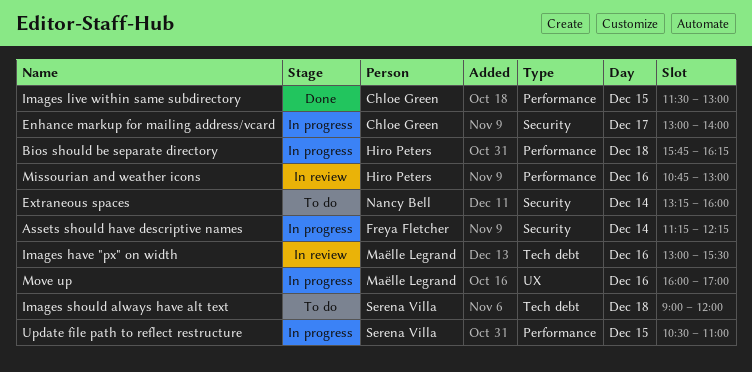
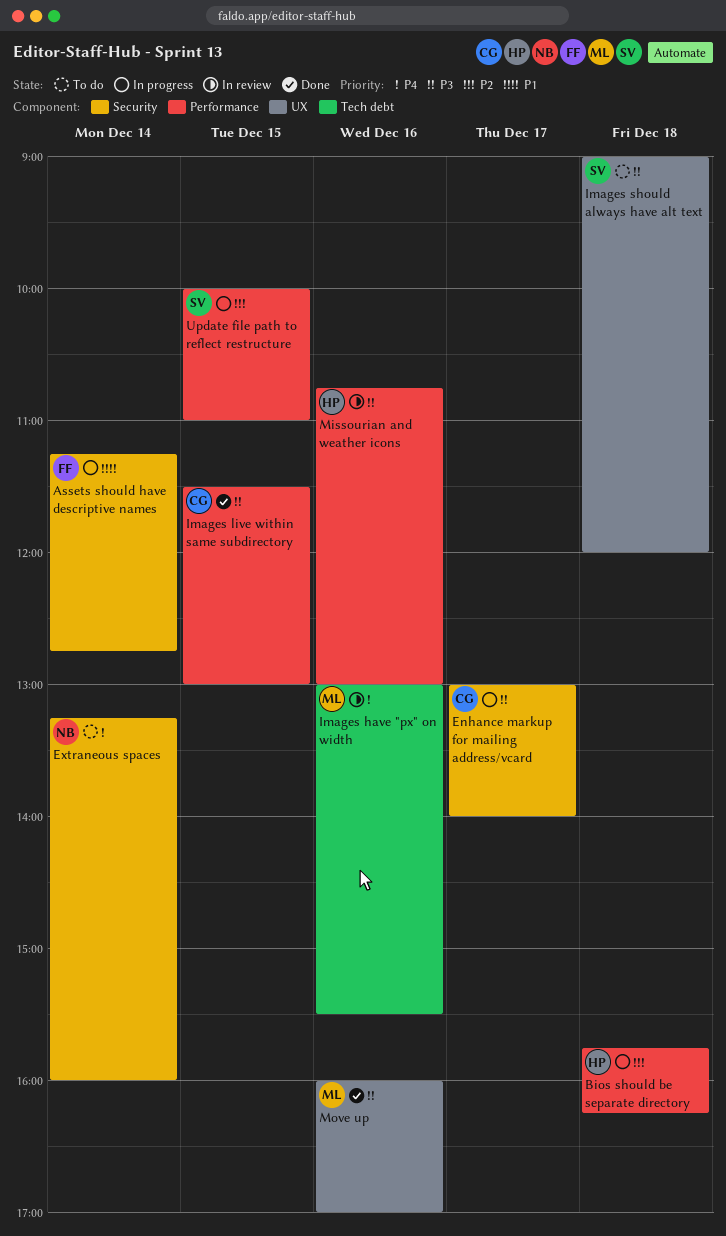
Assets should have descriptive names, ends: 12:15 -> 12:45
Images should always have alt text, label: Tech debt -> UX
Move up, status: In progress -> Done
Update file path to reflect restructure, begins: 10:30 -> 10:00

